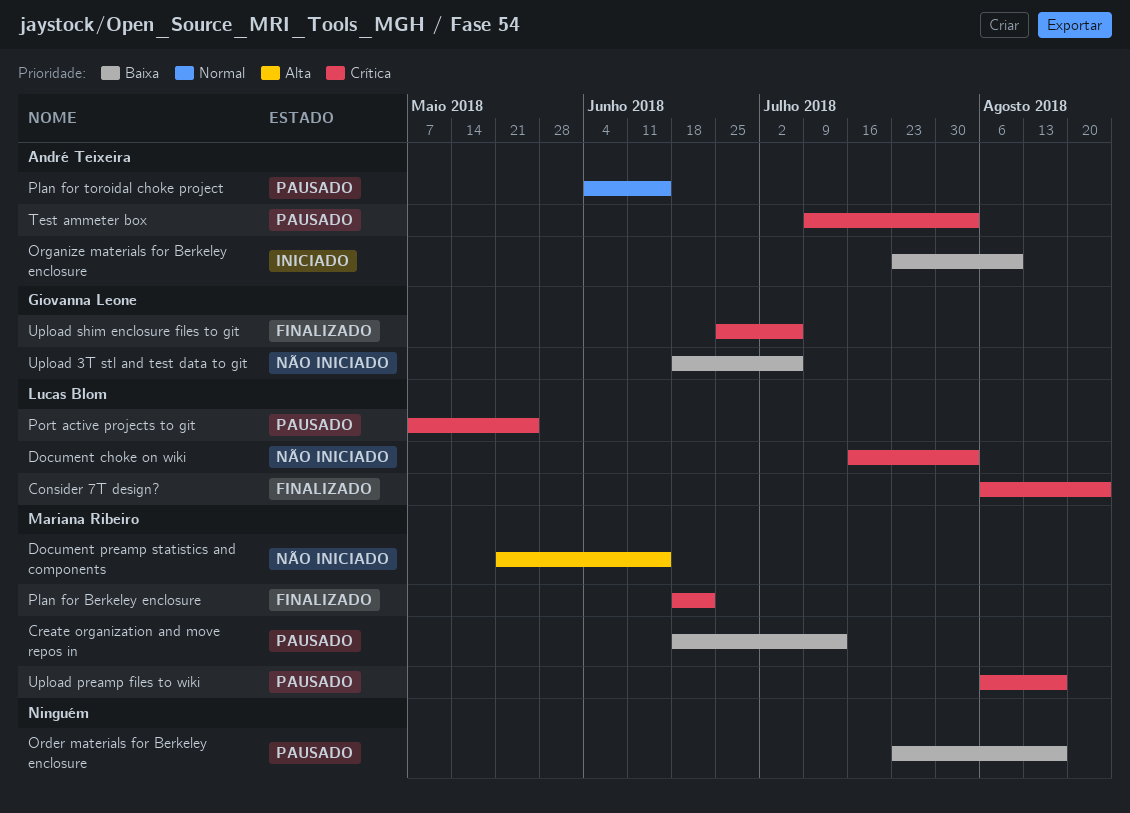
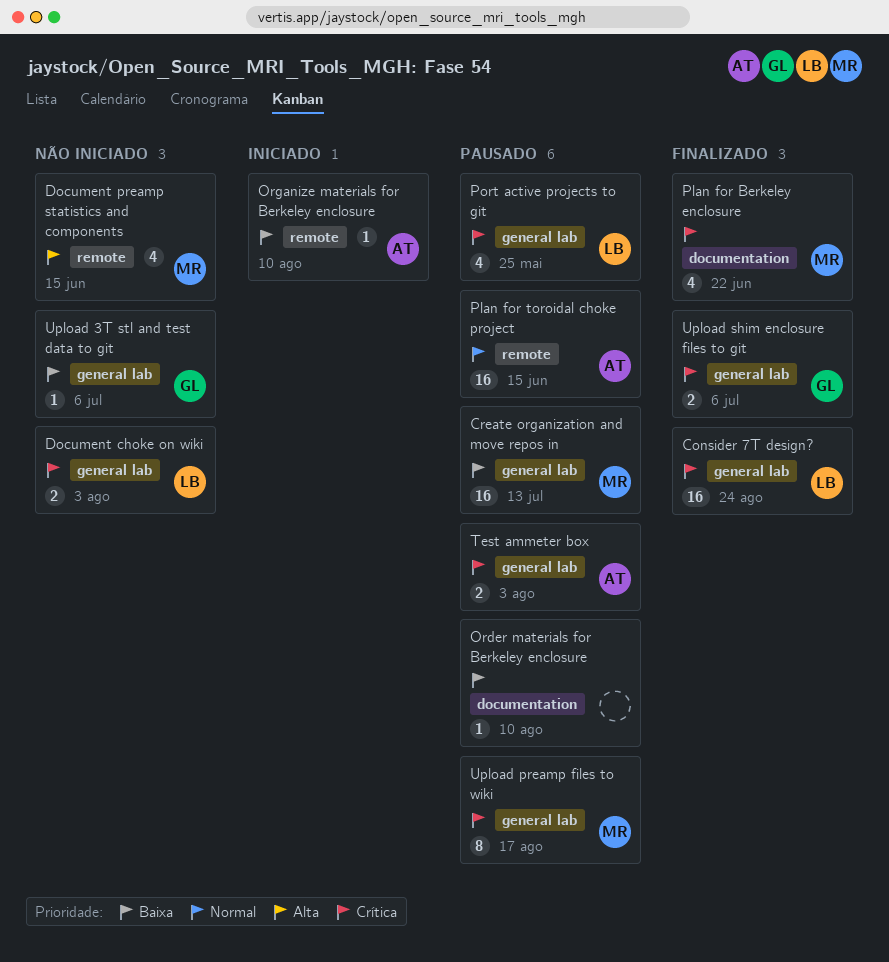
Order materials for Berkeley enclosure, due: Aug 17 -> Aug 10

